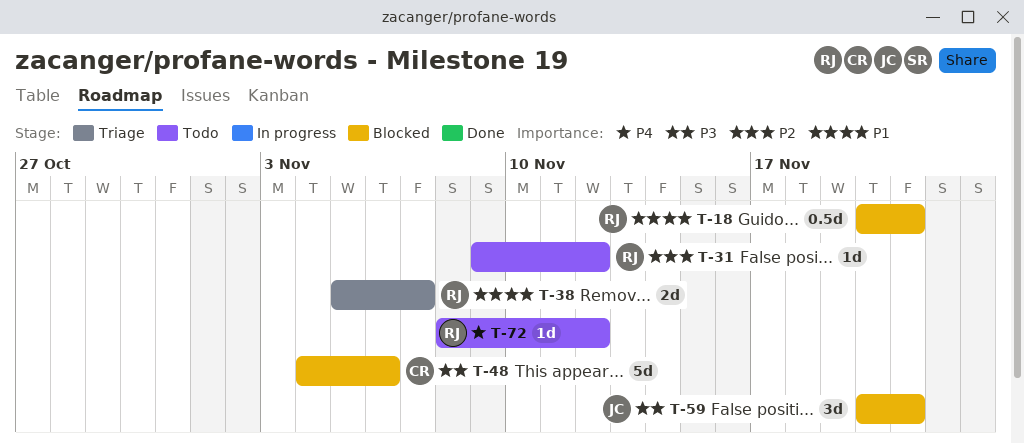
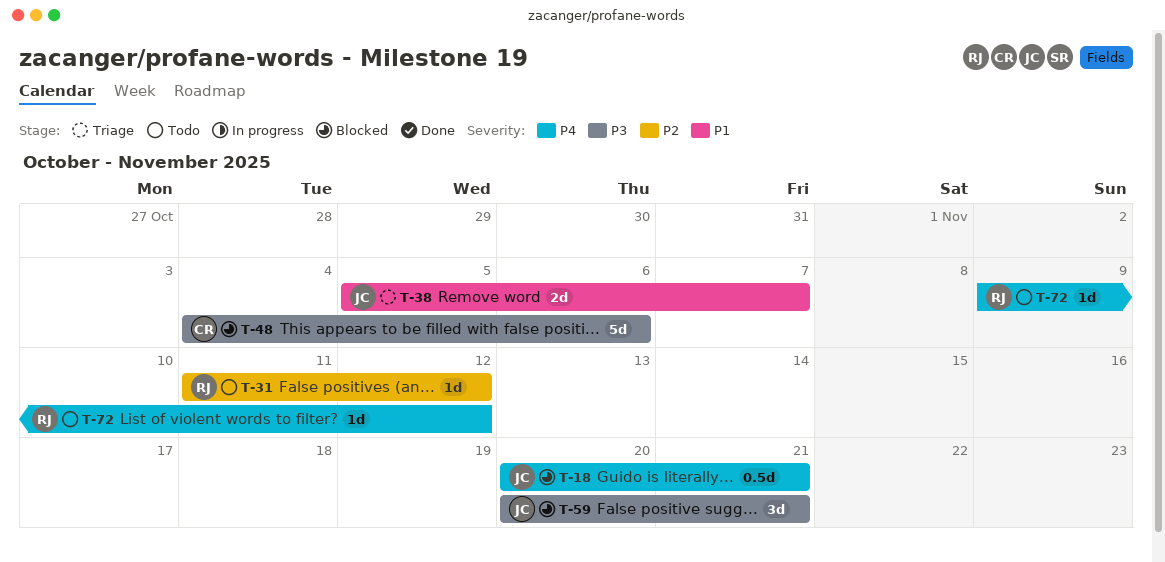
T-18, owner: RJ -> JC
T-18, priority: P1 -> P4
T-31, start: Nov 9 -> Nov 11
T-38, owner: RJ -> JC
T-72, start: Nov 8 -> Nov 9

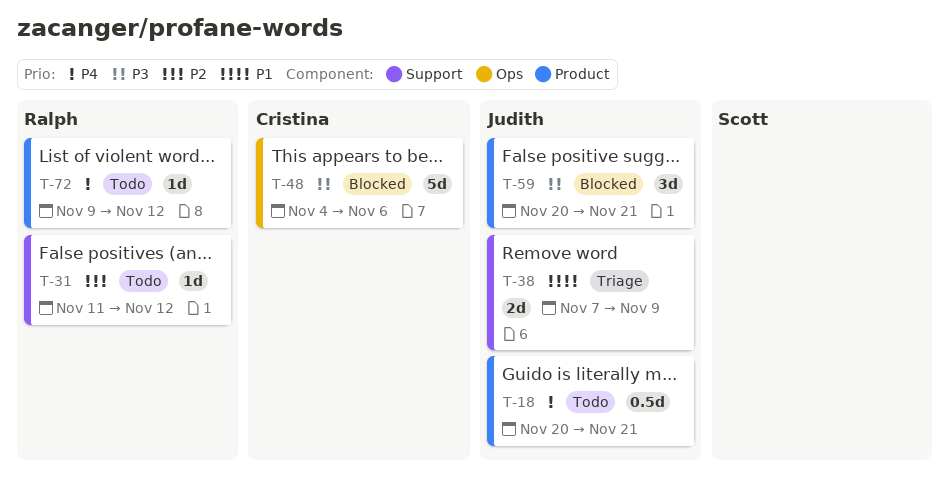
T-18, status: Blocked -> Todo
T-38, start: Nov 5 -> Nov 7
T-38, due: Nov 7 -> Nov 9

